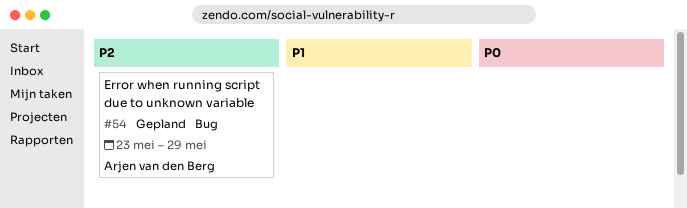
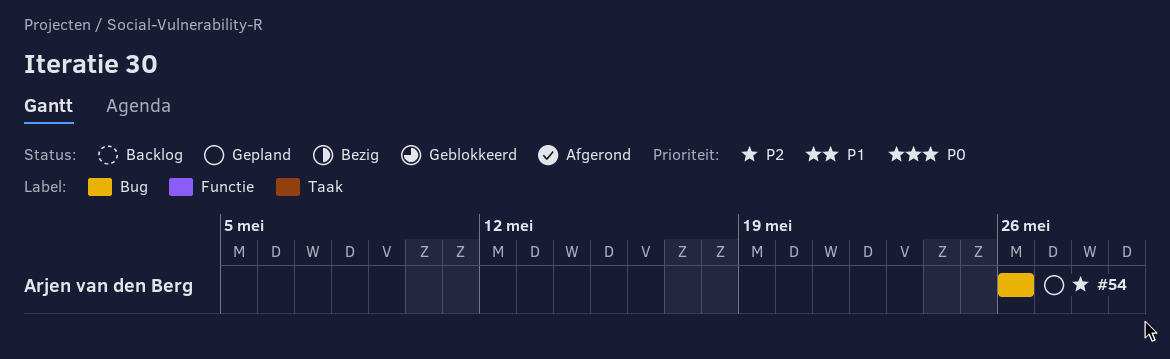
#54, start: May 23 -> May 26
#54, due: May 29 -> May 26

